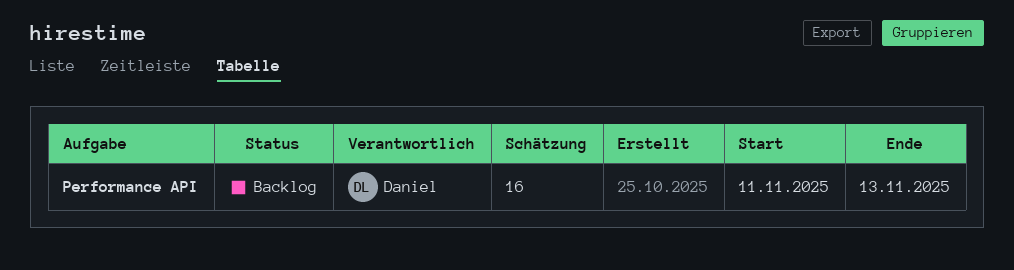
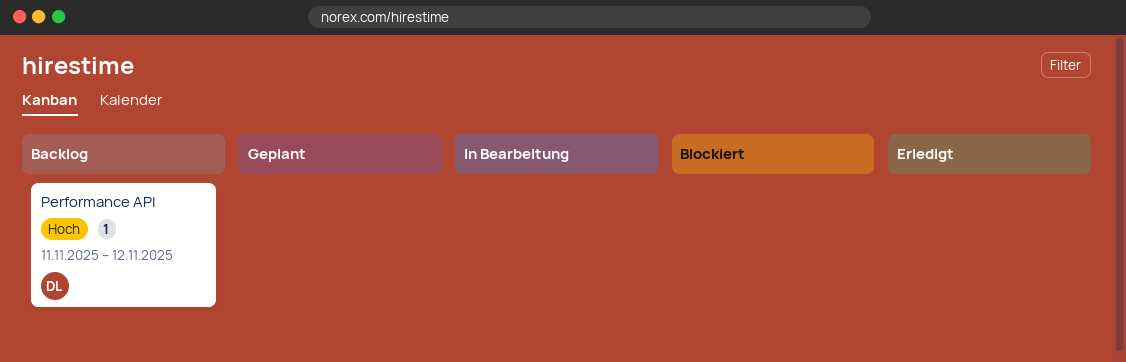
Performance API, estimate: 16 -> 1
Performance API, due: Nov 13 -> Nov 12

